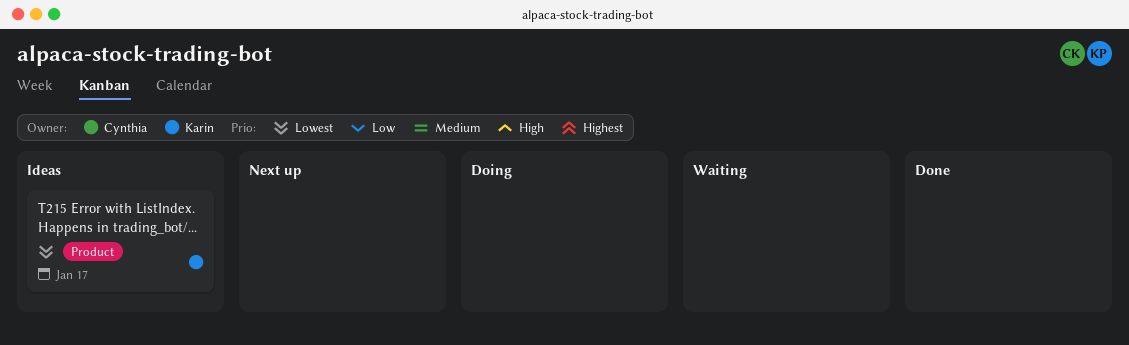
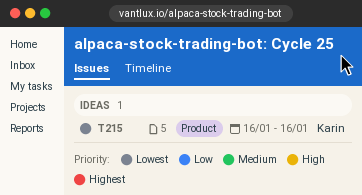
T215, due: Jan 17 -> Jan 16

